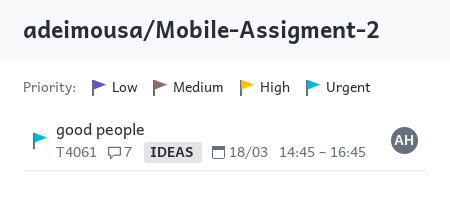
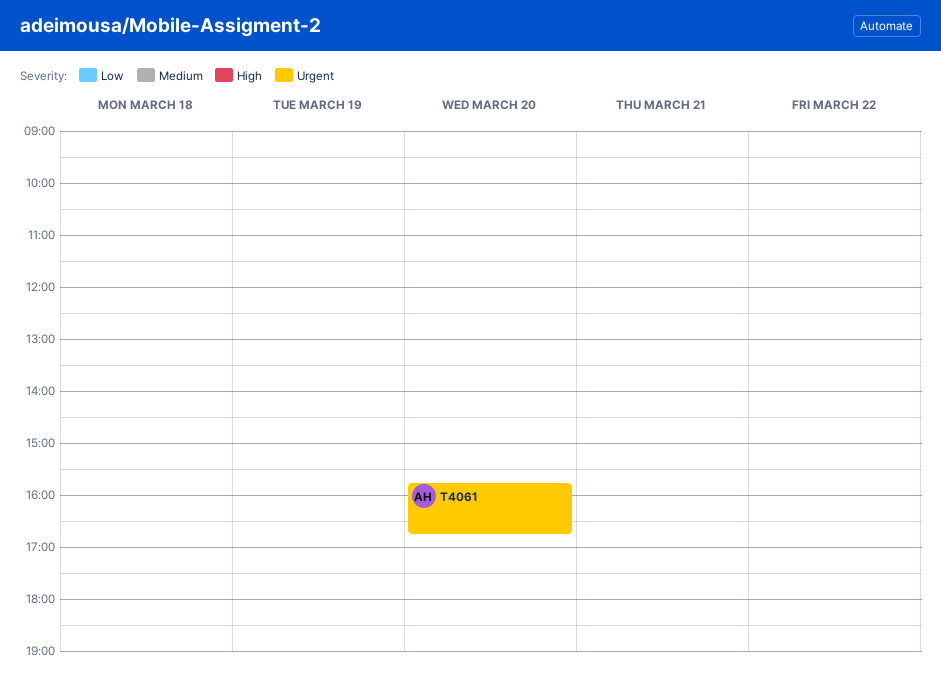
T4061, day: Mar 18 -> Mar 20
T4061, begins: 14:45 -> 15:45

